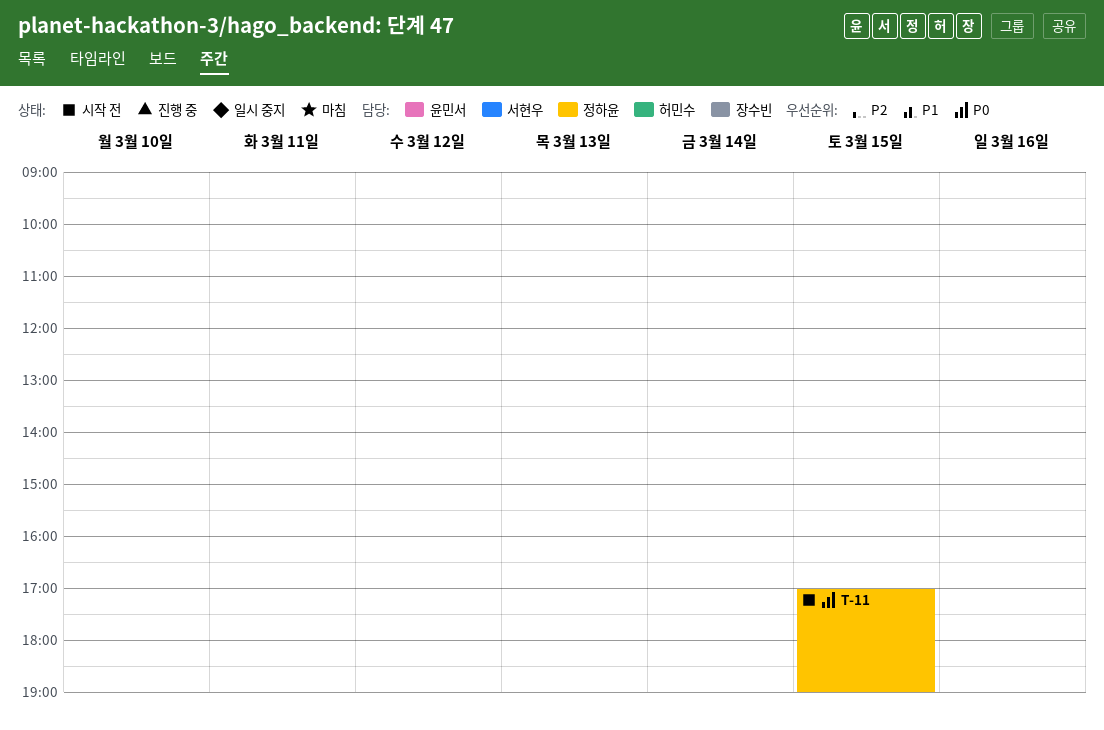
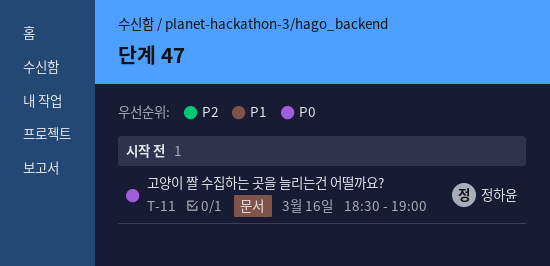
T-11, day: Mar 15 -> Mar 16
T-11, begins: 17:00 -> 18:30

